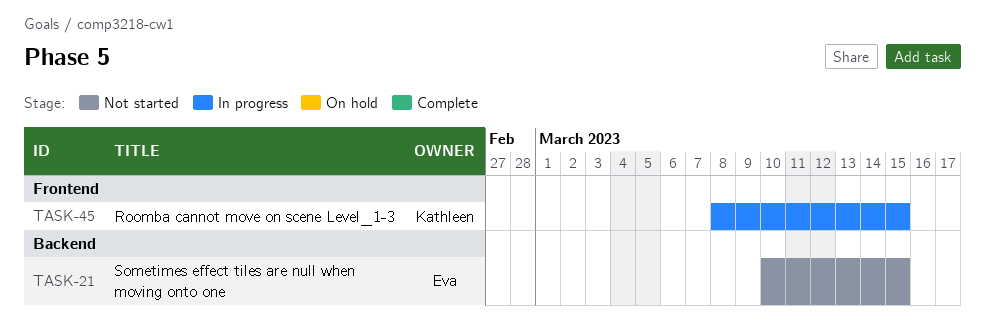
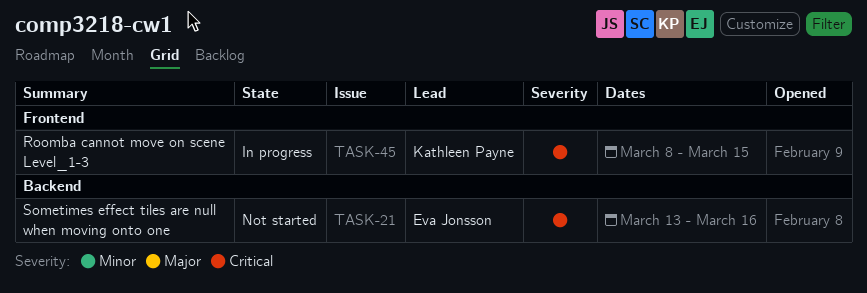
TASK-21, start: Mar 10 -> Mar 13
TASK-21, due: Mar 15 -> Mar 16

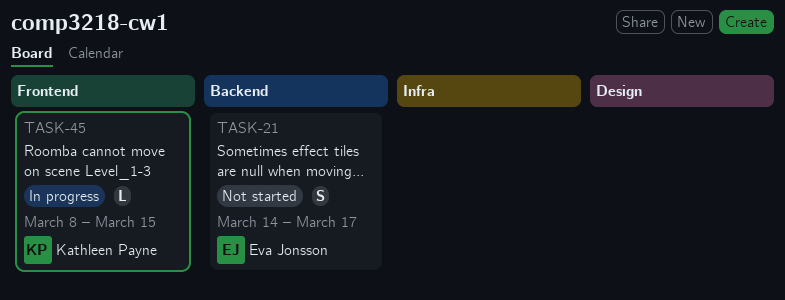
TASK-21, start: Mar 13 -> Mar 14
TASK-21, due: Mar 16 -> Mar 17

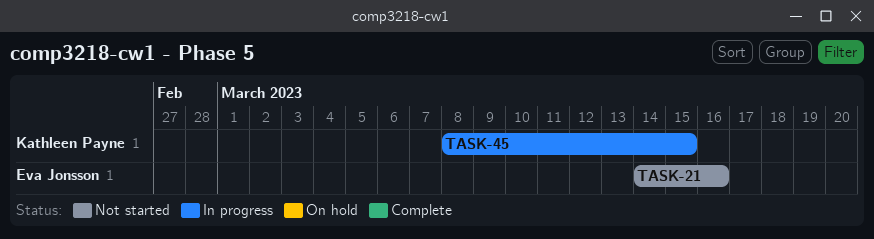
TASK-21, due: Mar 17 -> Mar 16

